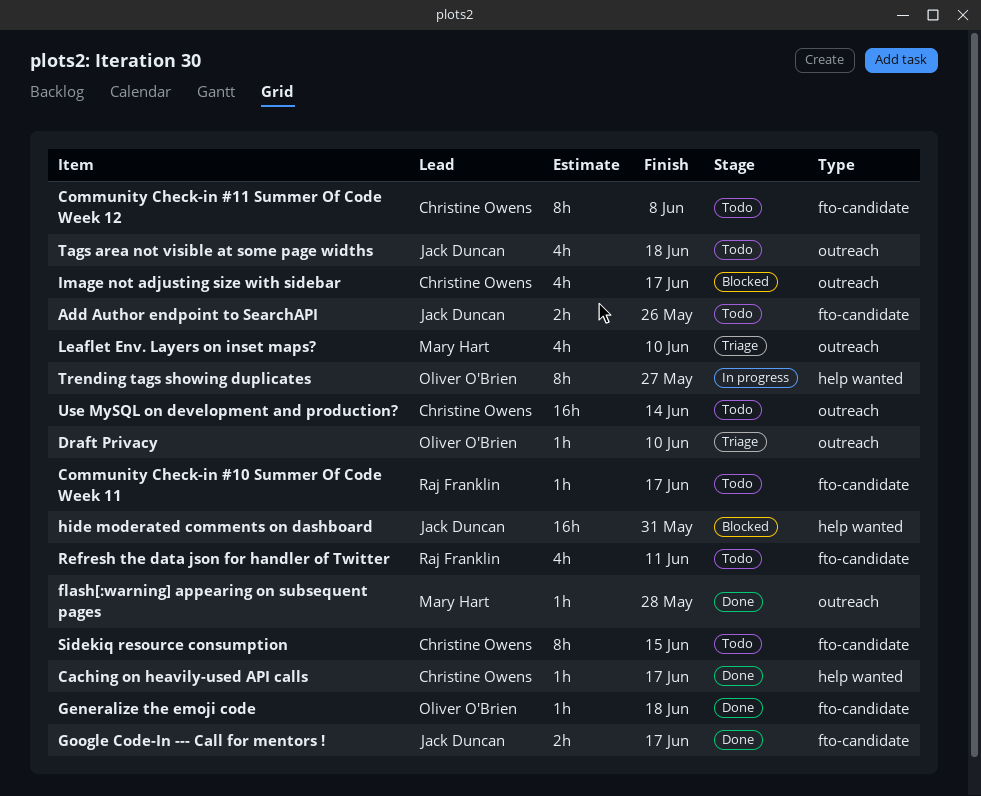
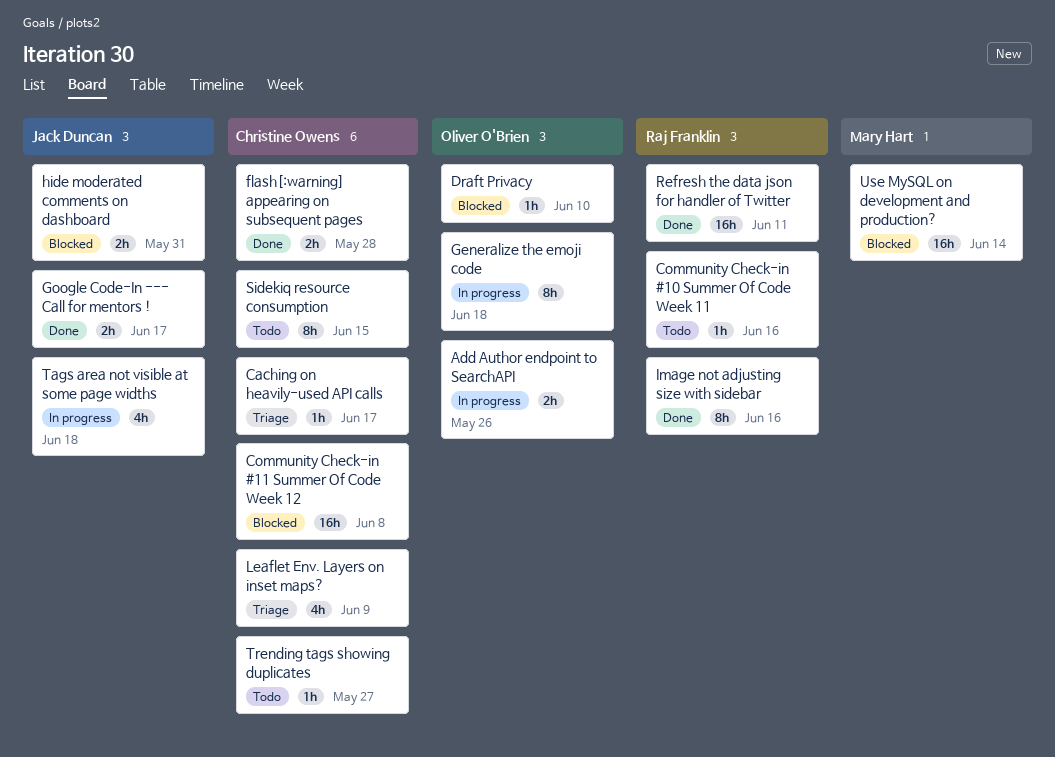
Add Author endpoint to SearchAPI, status: Todo -> In progress
Add Author endpoint to SearchAPI, owner: Jack Duncan -> Oliver O'Brien
Caching on heavily-used API calls, status: Done -> Triage
Community Check-in #10 Summer Of Code Week 11, due: Jun 17 -> Jun 16
Community Check-in #11 Summer Of Code Week 12, status: Todo -> Blocked
Community Check-in #11 Summer Of Code Week 12, estimate: 8h -> 16h
Draft Privacy, status: Triage -> Blocked
flash[:warning] appearing on subsequent pages, owner: Mary Hart -> Christine Owens
flash[:warning] appearing on subsequent pages, estimate: 1h -> 2h
Generalize the emoji code, status: Done -> In progress
Generalize the emoji code, estimate: 1h -> 8h
hide moderated comments on dashboard, estimate: 16h -> 2h
Image not adjusting size with sidebar, status: Blocked -> Done
Image not adjusting size with sidebar, owner: Christine Owens -> Raj Franklin
Image not adjusting size with sidebar, estimate: 4h -> 8h
Image not adjusting size with sidebar, due: Jun 17 -> Jun 16
Leaflet Env. Layers on inset maps?, owner: Mary Hart -> Christine Owens
Leaflet Env. Layers on inset maps?, due: Jun 10 -> Jun 9
Refresh the data json for handler of Twitter, status: Todo -> Done
Refresh the data json for handler of Twitter, estimate: 4h -> 16h
Tags area not visible at some page widths, status: Todo -> In progress
Trending tags showing duplicates, status: In progress -> Todo
Trending tags showing duplicates, owner: Oliver O'Brien -> Christine Owens
Trending tags showing duplicates, estimate: 8h -> 1h
Use MySQL on development and production?, status: Todo -> Blocked
Use MySQL on development and production?, owner: Christine Owens -> Mary Hart

